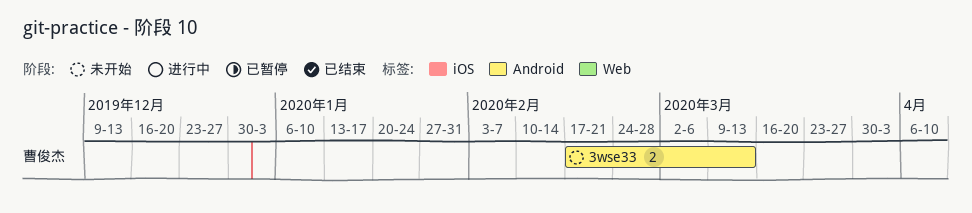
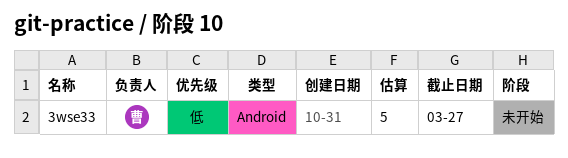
3wse33, estimate: 2 -> 5
3wse33, due: Mar 13 -> Mar 27

